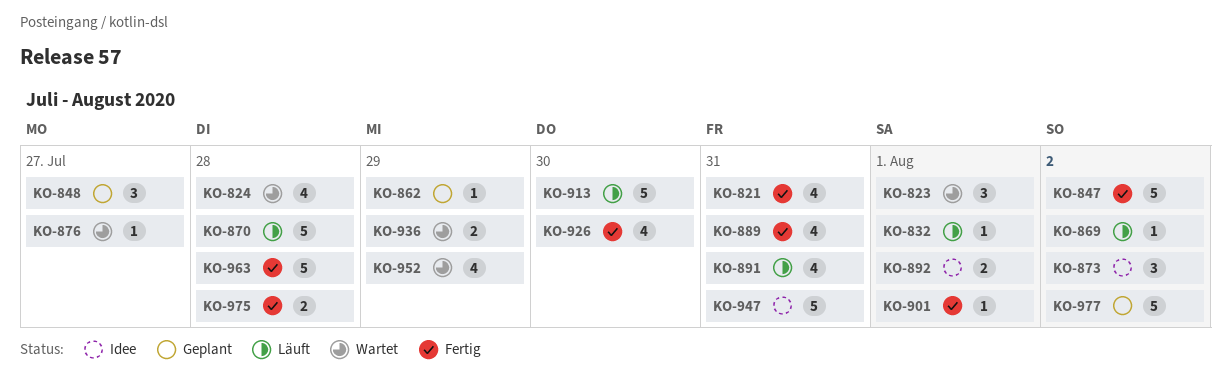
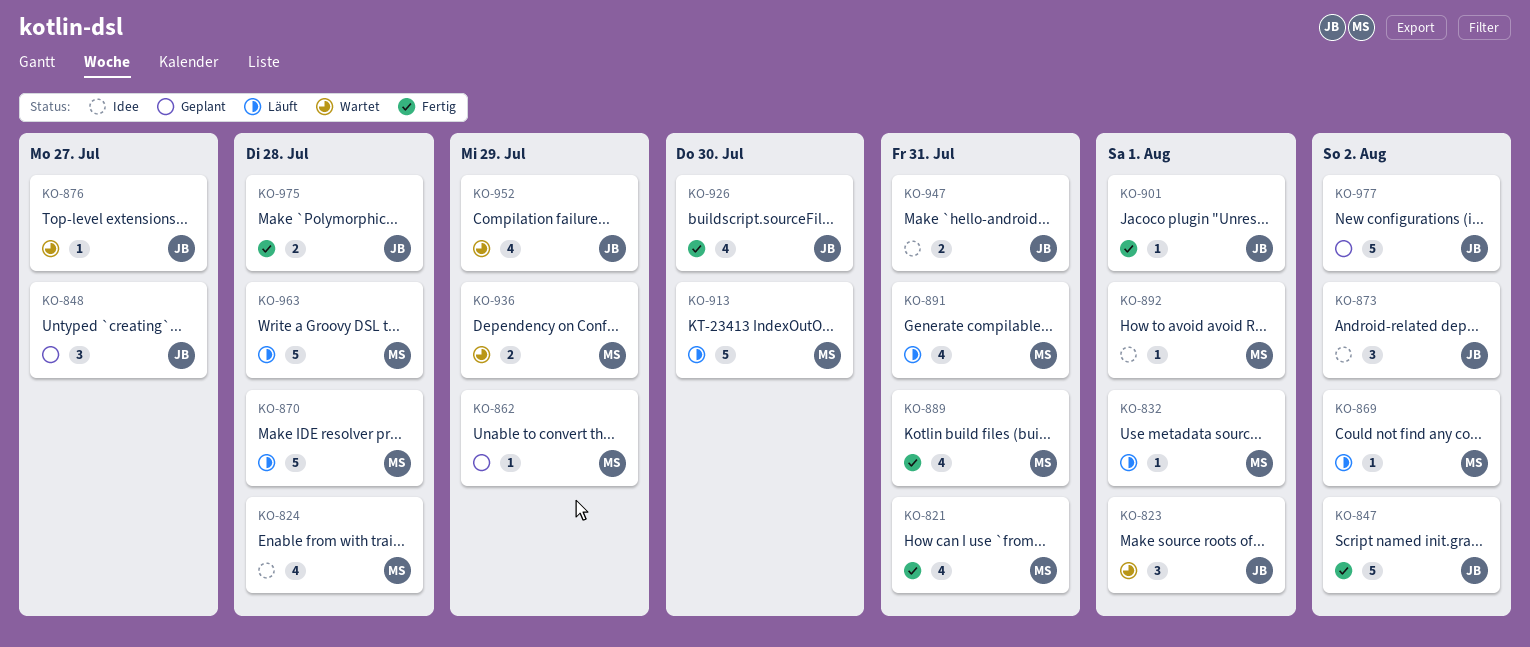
KO-824, status: Wartet -> Idee
KO-892, estimate: 2 -> 1
KO-947, estimate: 5 -> 2
KO-963, status: Fertig -> Läuft

